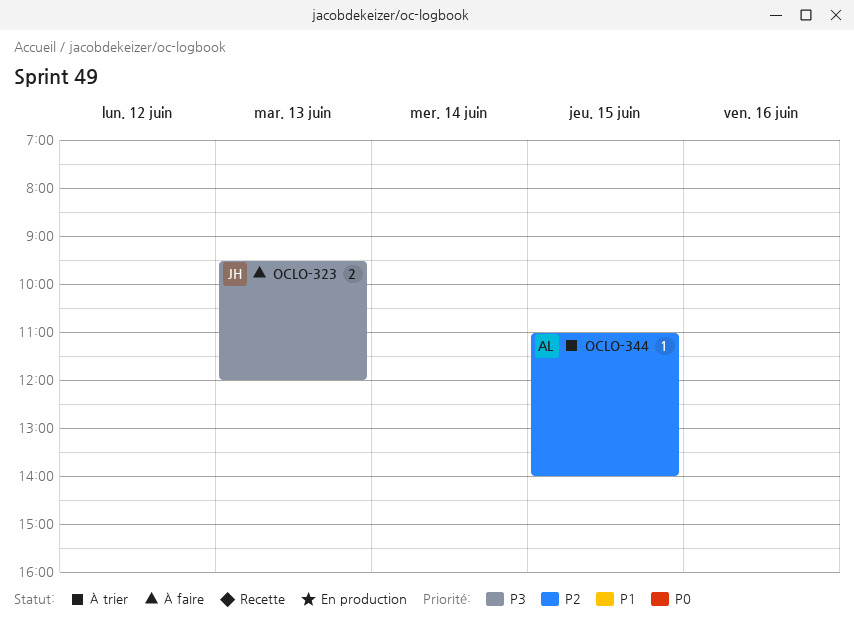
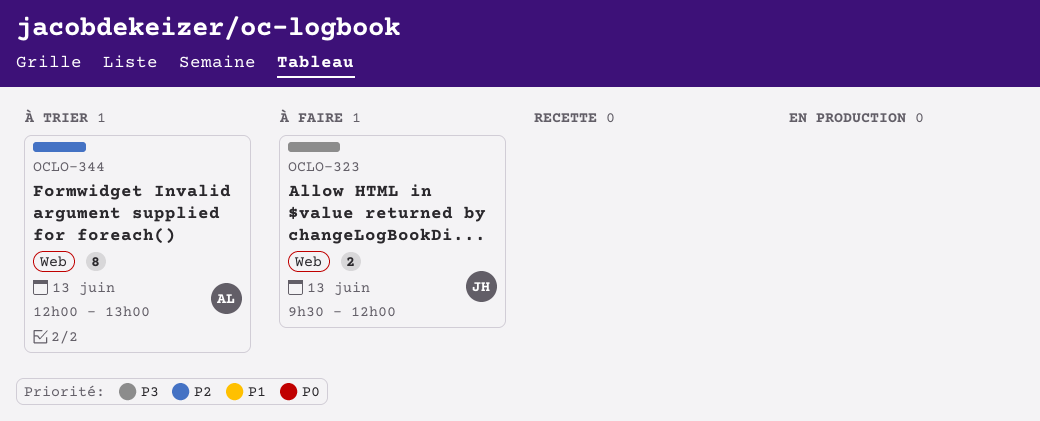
OCLO-344, estimate: 1 -> 8
OCLO-344, day: Jun 15 -> Jun 13
OCLO-344, begins: 11:00 -> 12:00
OCLO-344, ends: 14:00 -> 13:00

